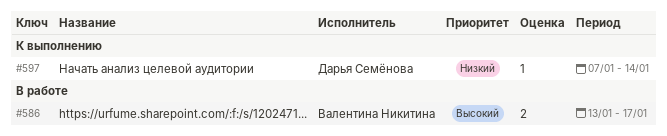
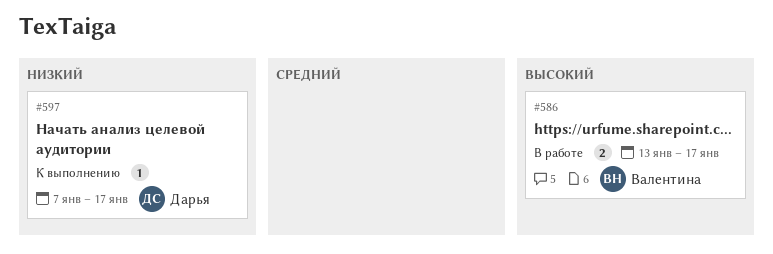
#597, due: Jan 14 -> Jan 17

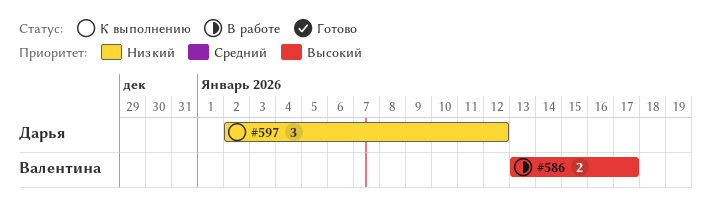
#597, estimate: 1 -> 3
#597, start: Jan 7 -> Jan 2
#597, due: Jan 17 -> Jan 12

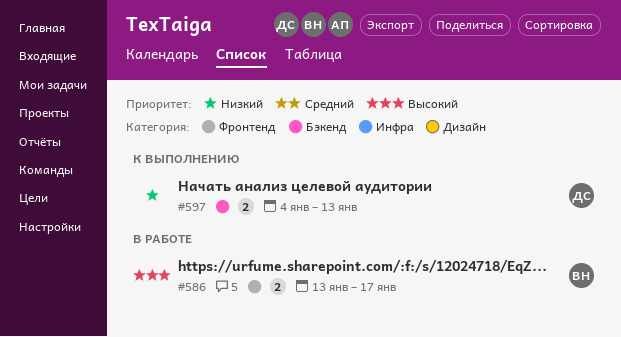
#597, estimate: 3 -> 2
#597, start: Jan 2 -> Jan 4
#597, due: Jan 12 -> Jan 13

